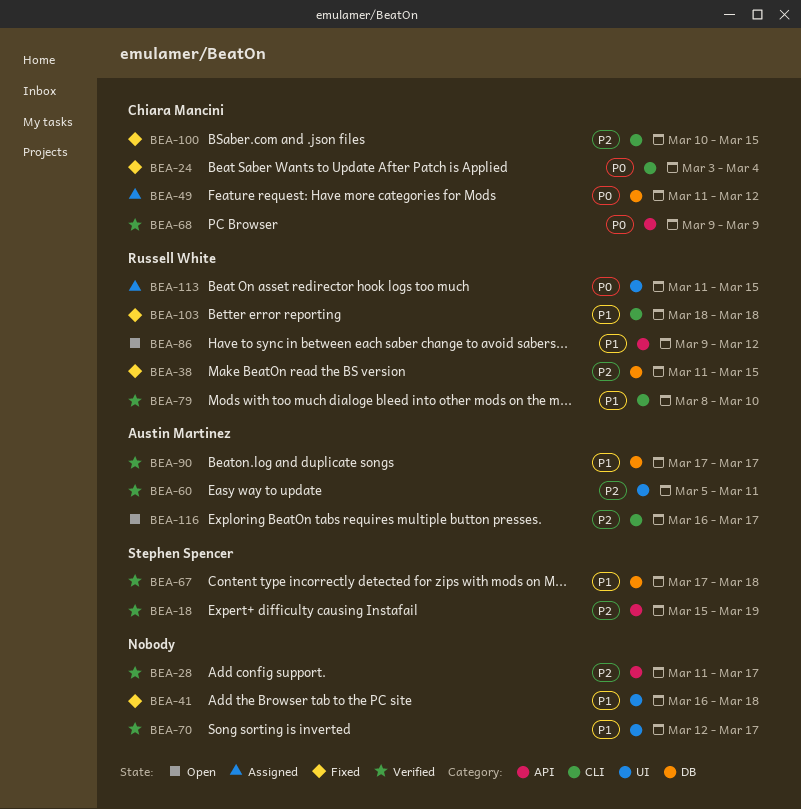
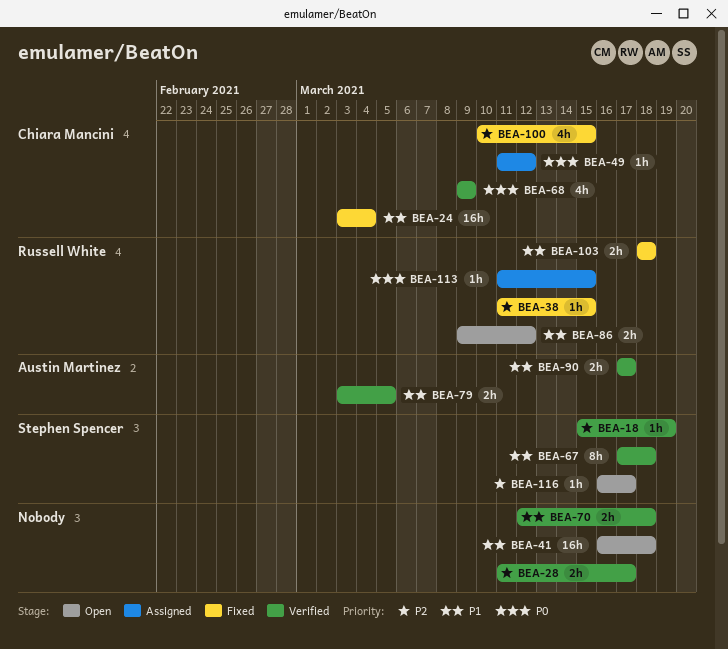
BEA-24, priority: P0 -> P1
BEA-41, status: Fixed -> Open
BEA-60: present -> none
BEA-70, due: Mar 17 -> Mar 18
BEA-79, owner: Russell White -> Austin Martinez
BEA-79, start: Mar 8 -> Mar 3
BEA-79, due: Mar 10 -> Mar 5
BEA-116, owner: Austin Martinez -> Stephen Spencer

